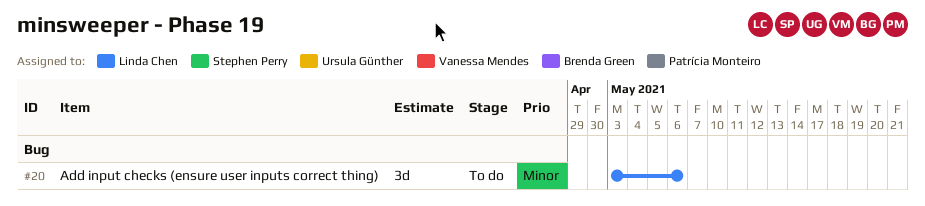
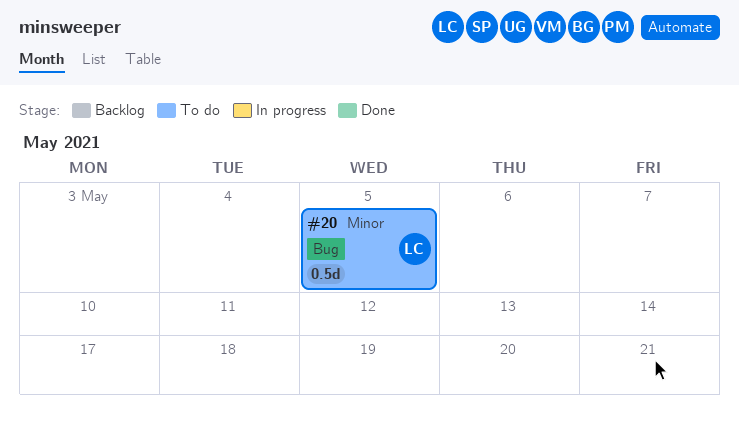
#20, estimate: 3d -> 0.5d
#20, due: May 6 -> May 5

